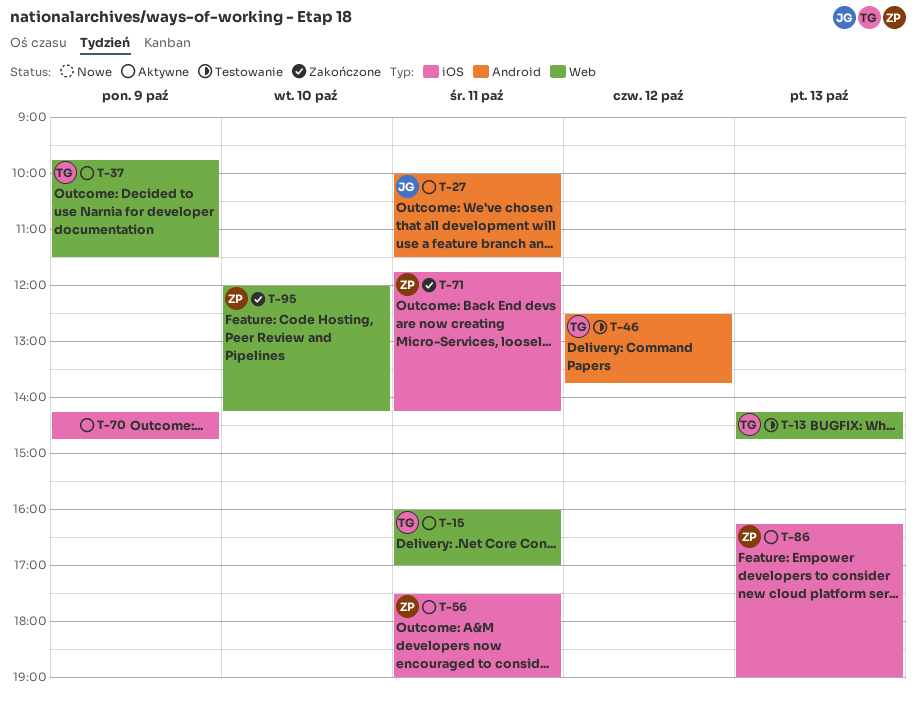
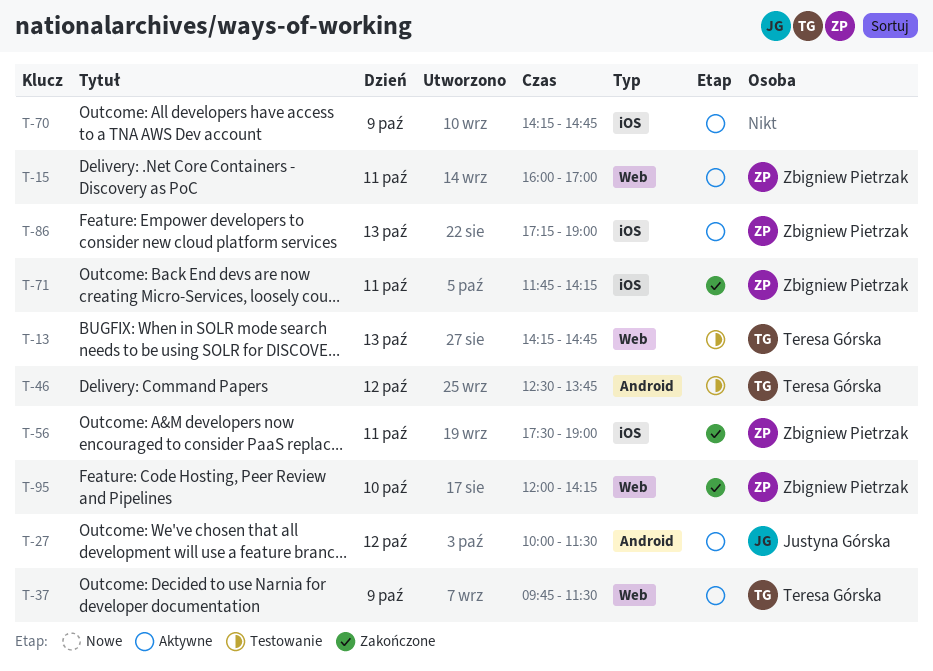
T-15, owner: Teresa Górska -> Zbigniew Pietrzak
T-27, day: Oct 11 -> Oct 12
T-56, status: Aktywne -> Zakończone
T-86, begins: 16:15 -> 17:15

